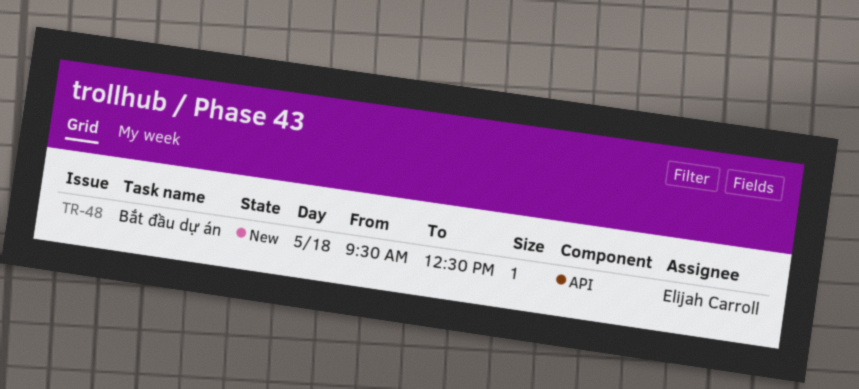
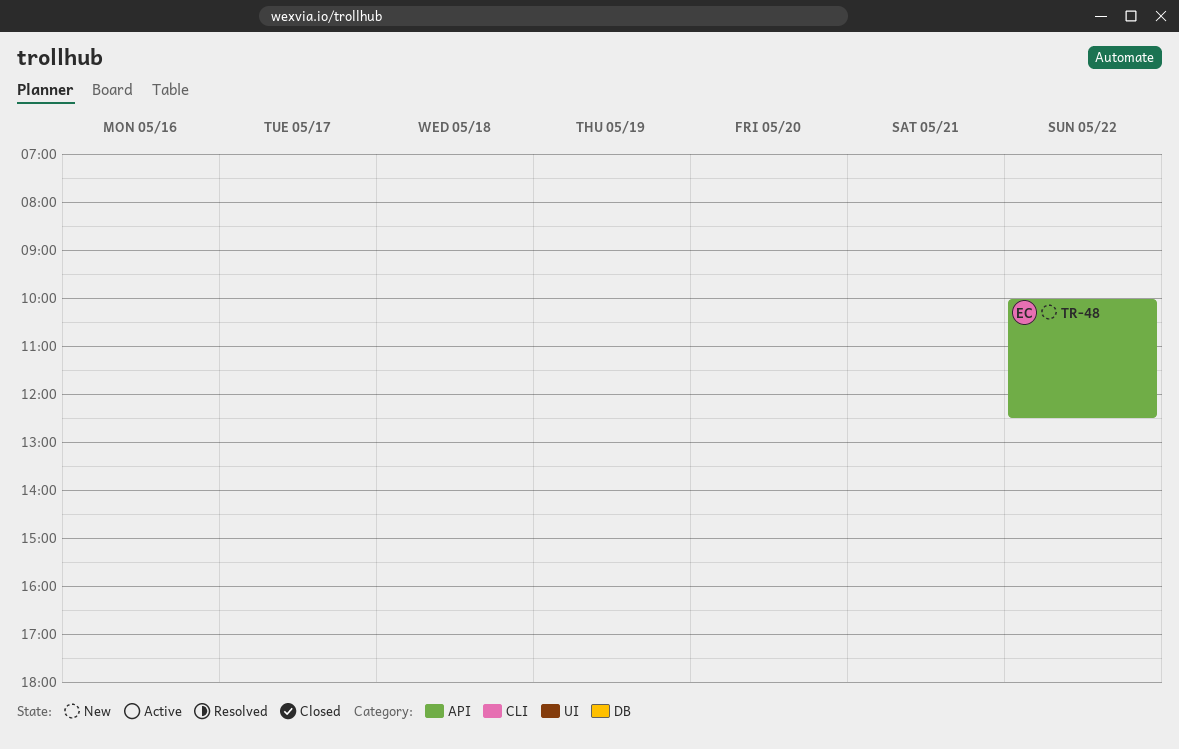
TR-48, day: May 18 -> May 22
TR-48, begins: 09:30 -> 10:00

